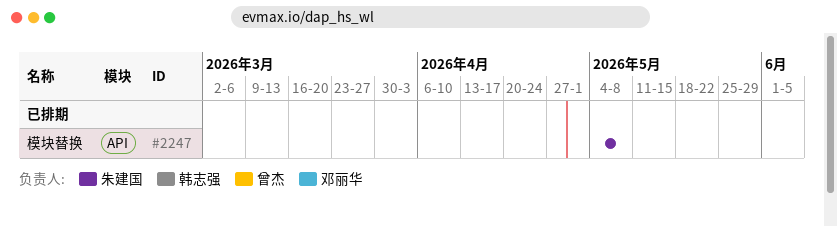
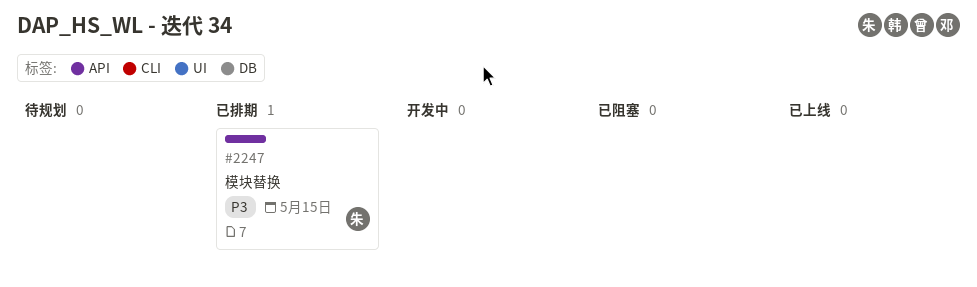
#2247, due: May 8 -> May 15

